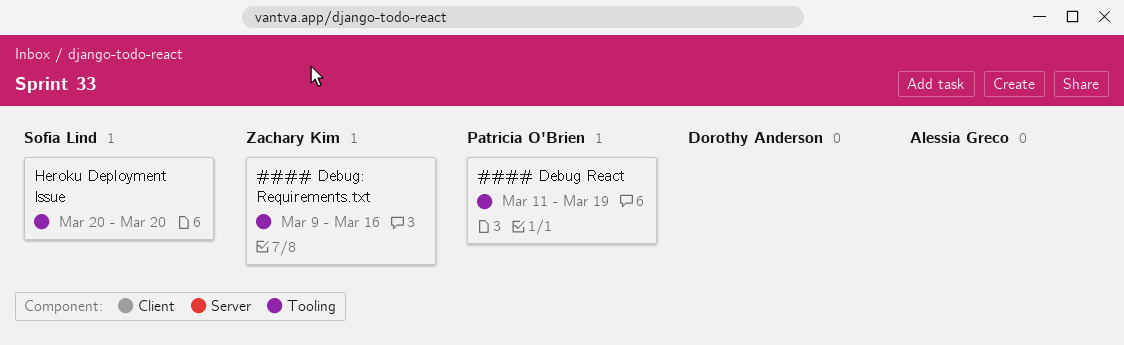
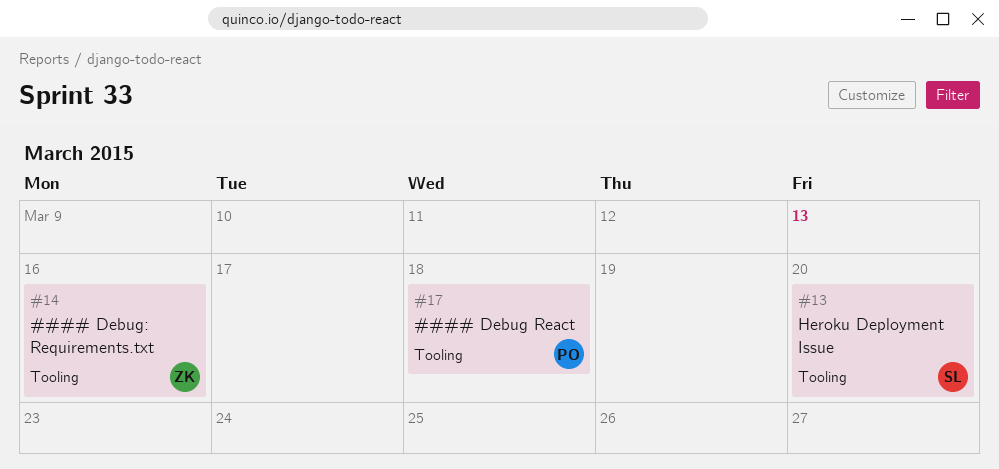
#### Debug React, due: Mar 19 -> Mar 18

